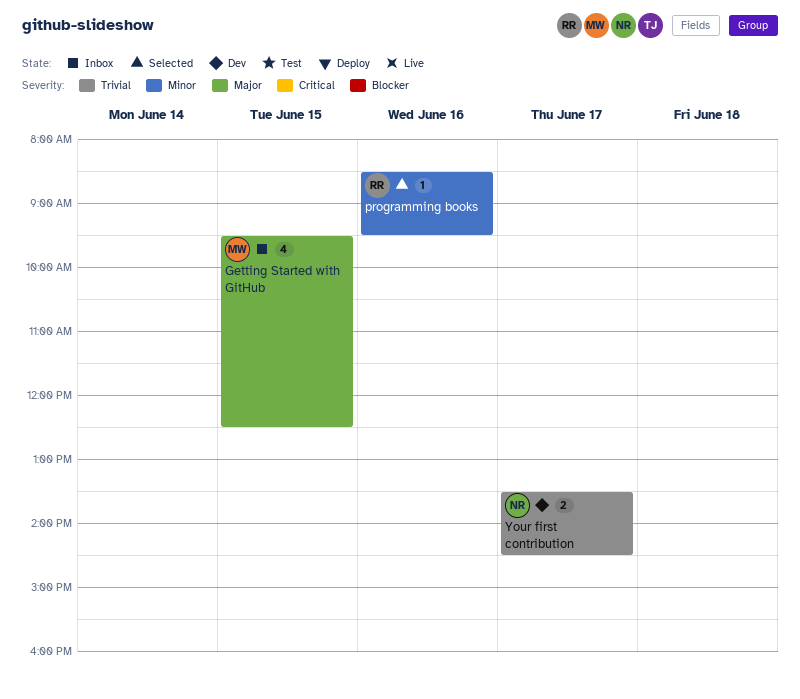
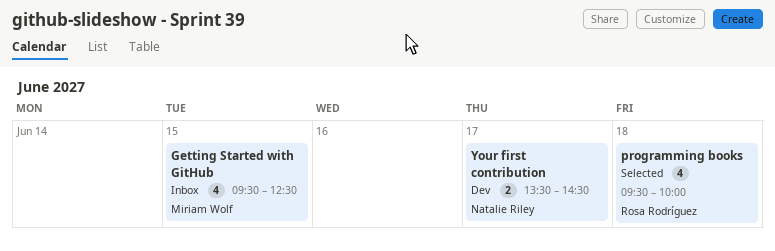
programming books, estimate: 1 -> 4
programming books, day: Jun 16 -> Jun 18
programming books, begins: 08:30 -> 09:30
programming books, ends: 09:30 -> 10:00

